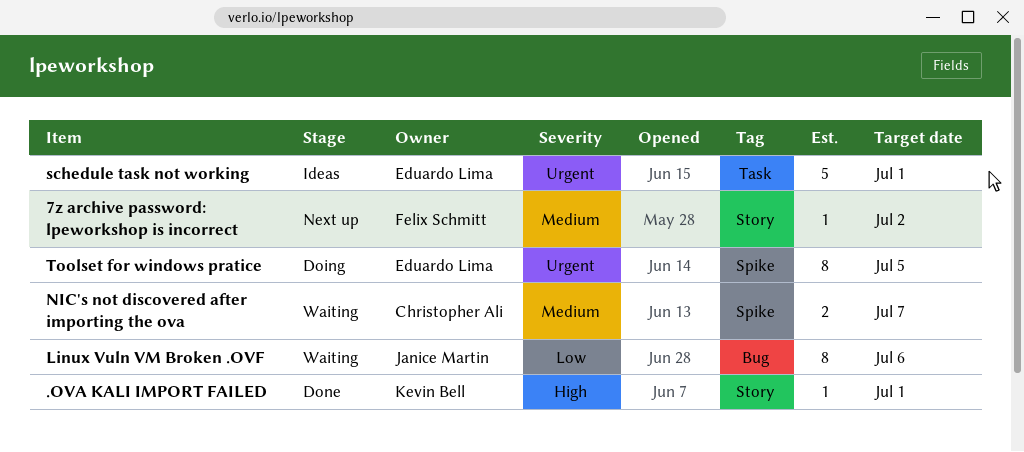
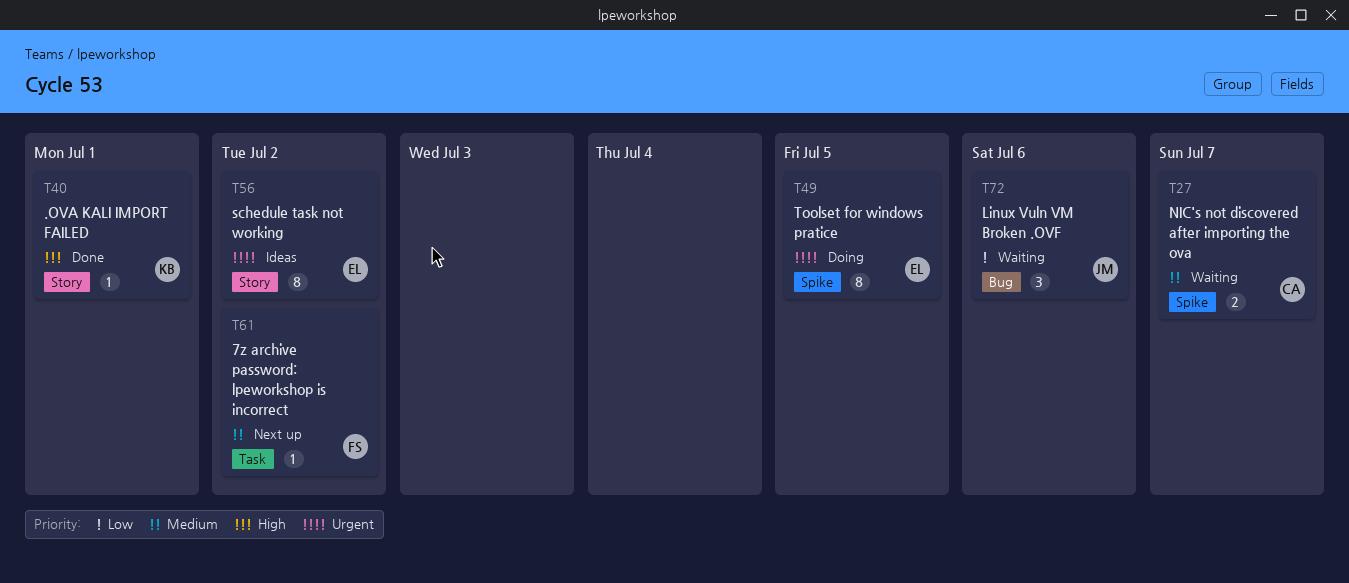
7z archive password: lpeworkshop is incorrect, label: Story -> Task
Linux Vuln VM Broken .OVF, estimate: 8 -> 3
schedule task not working, label: Task -> Story
schedule task not working, estimate: 5 -> 8
schedule task not working, due: Jul 1 -> Jul 2

